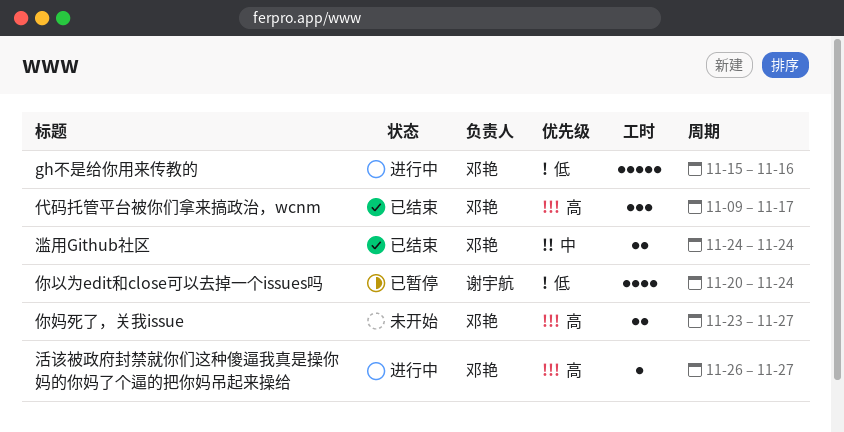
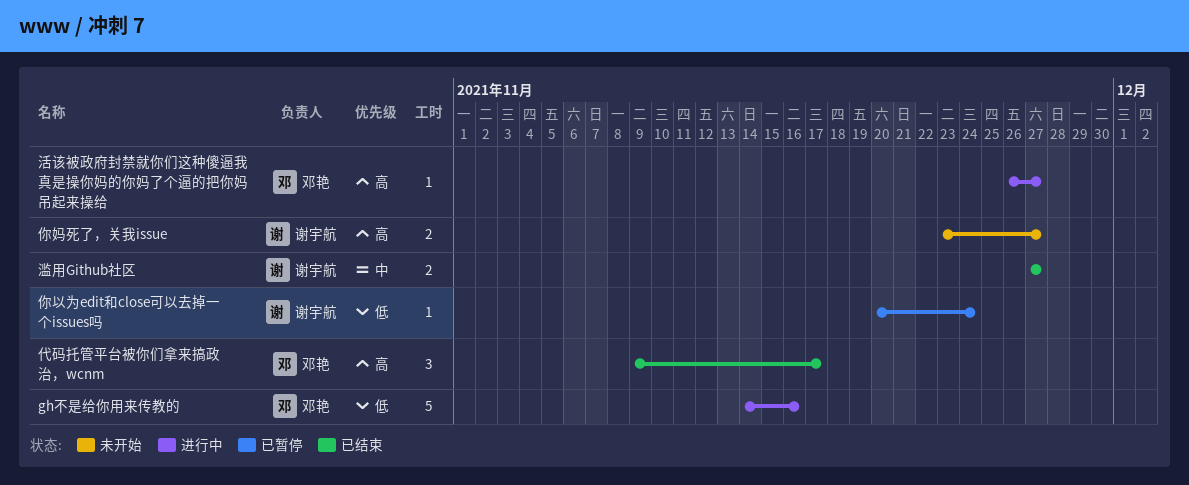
gh不是给你用来传教的, start: Nov 15 -> Nov 14
你以为edit和close可以去掉一个issues吗, estimate: 4 -> 1
你妈死了，关我issue, owner: 邓艳 -> 谢宇航
滥用Github社区, owner: 邓艳 -> 谢宇航
滥用Github社区, start: Nov 24 -> Nov 27
滥用Github社区, due: Nov 24 -> Nov 27

